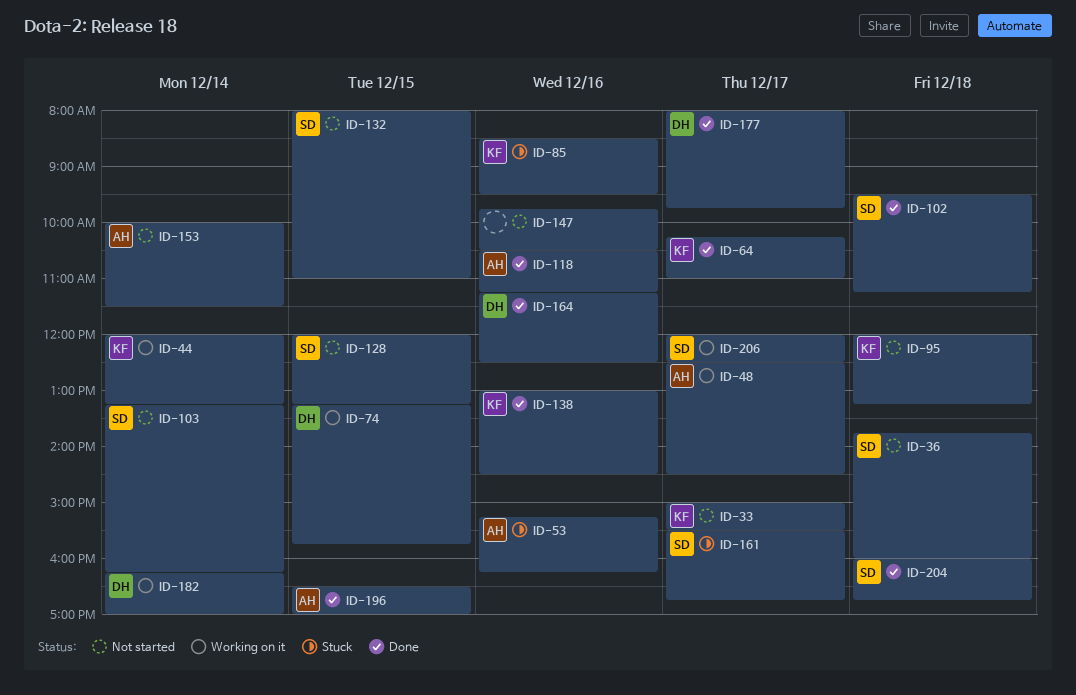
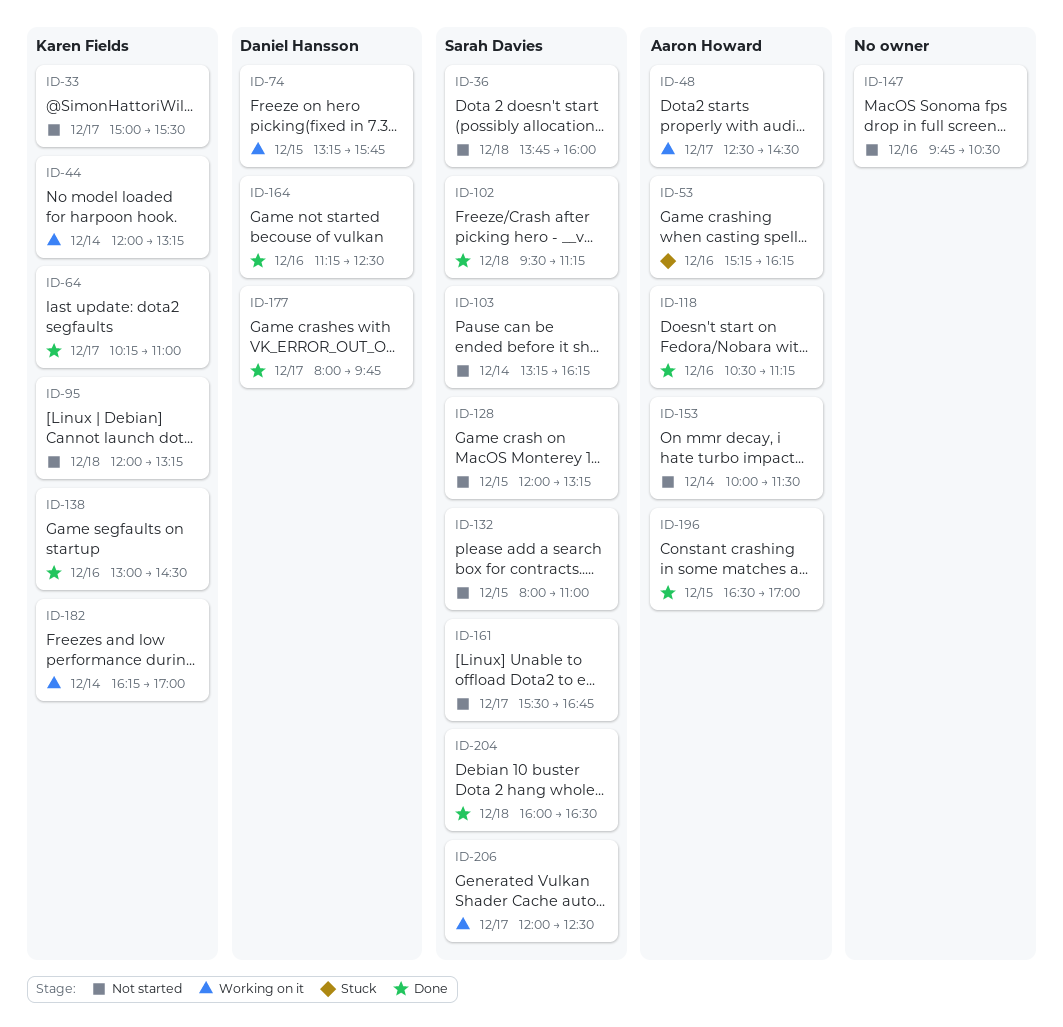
ID-85: present -> none
ID-161, status: Stuck -> Not started
ID-182, owner: Daniel Hansson -> Karen Fields
ID-204, ends: 16:45 -> 16:30

